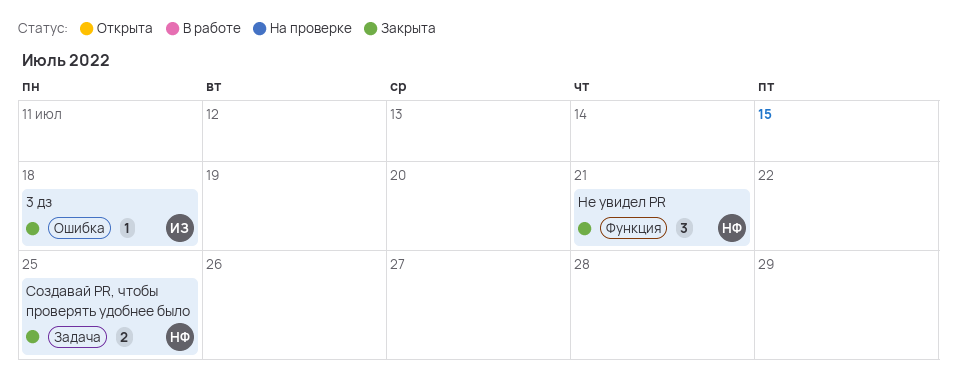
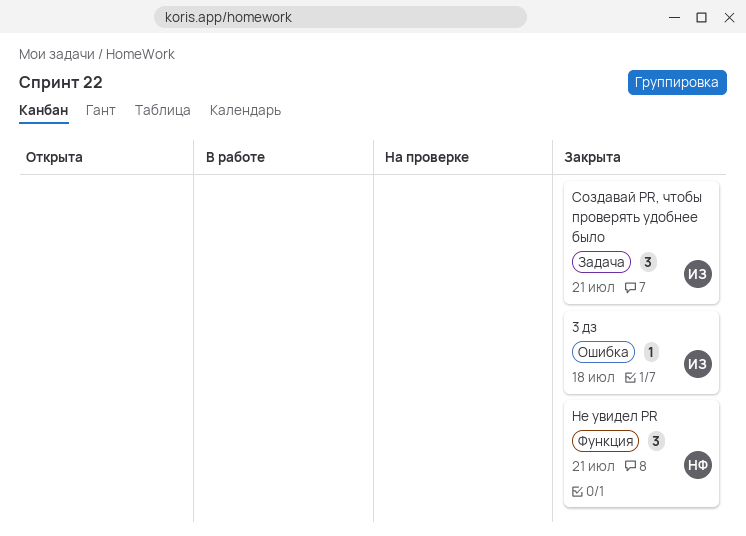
Создавай PR, чтобы проверять удобнее было, owner: НФ -> ИЗ
Создавай PR, чтобы проверять удобнее было, estimate: 2 -> 3
Создавай PR, чтобы проверять удобнее было, due: Jul 25 -> Jul 21

